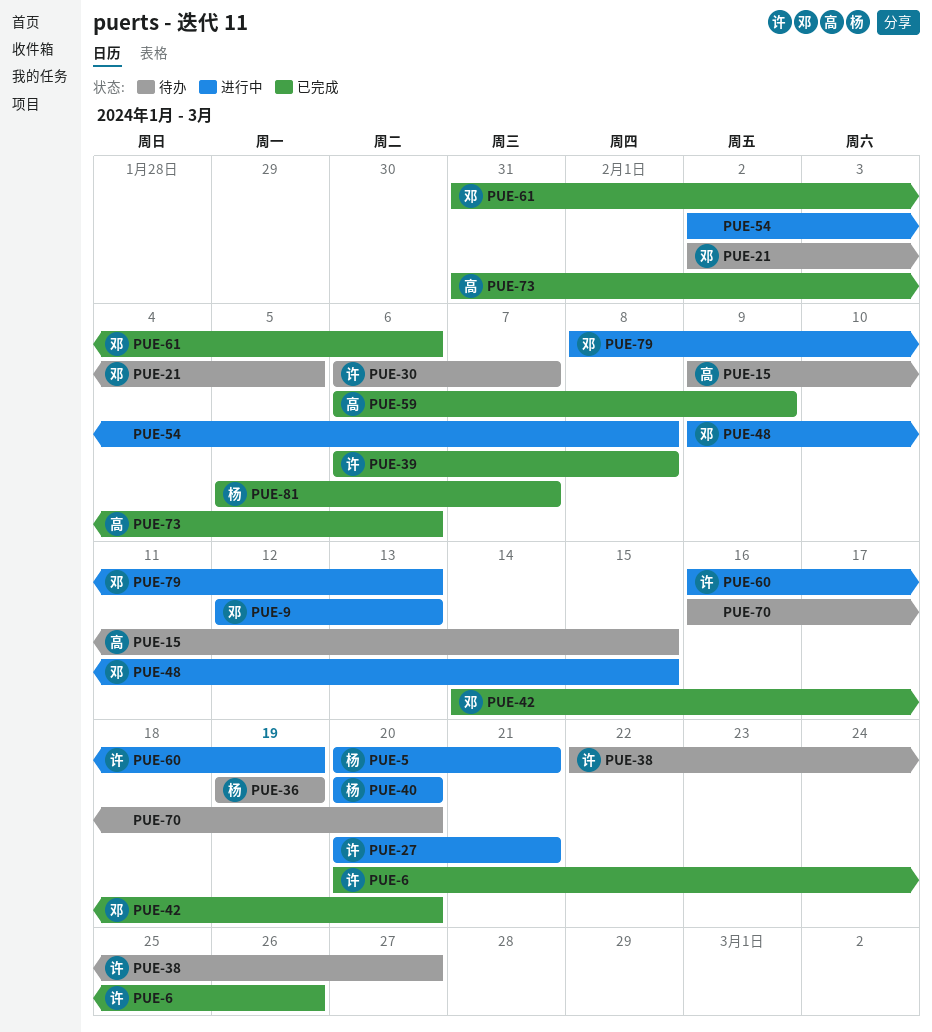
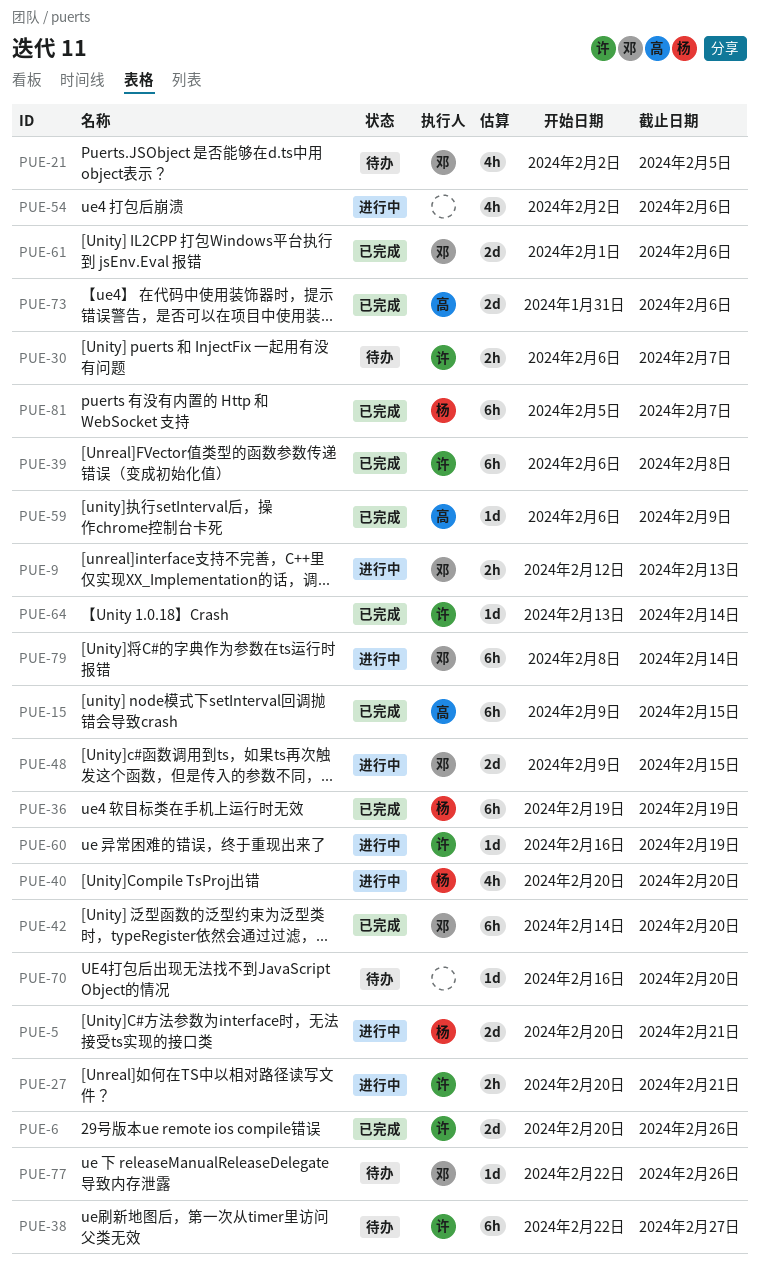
PUE-15, status: 待办 -> 已完成
PUE-36, status: 待办 -> 已完成
PUE-54, due: Feb 8 -> Feb 6
PUE-61, start: Jan 31 -> Feb 1
PUE-64: none -> present
PUE-77: none -> present
PUE-79, due: Feb 13 -> Feb 14

